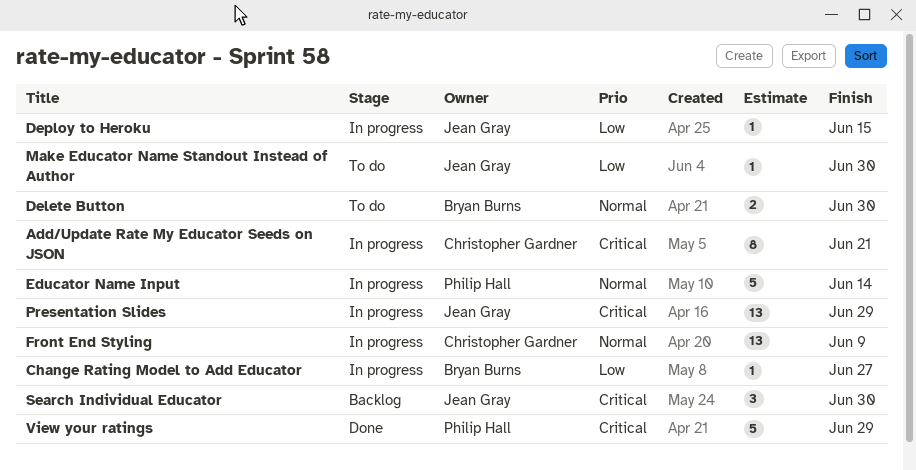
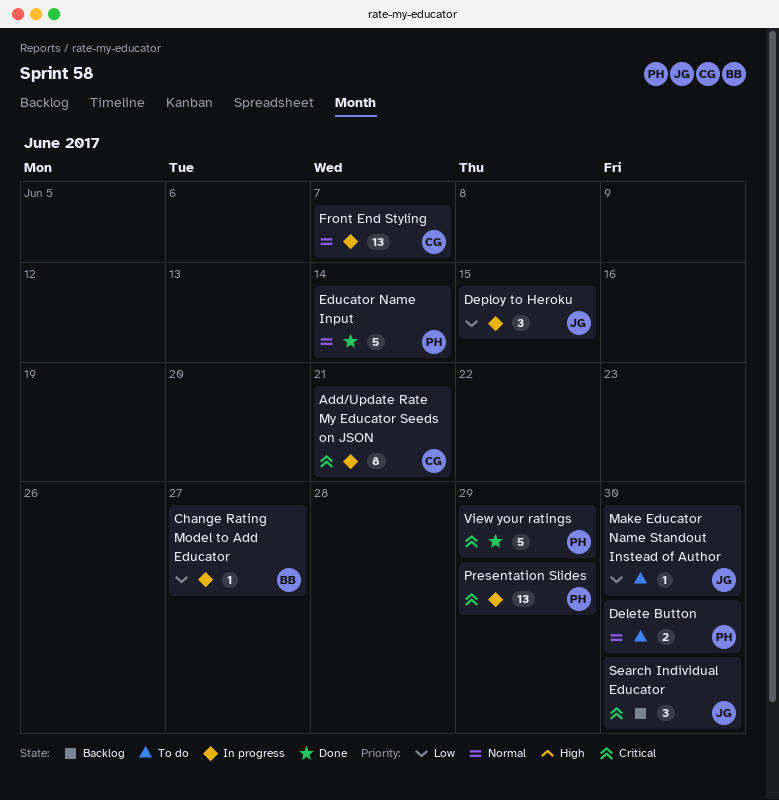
Delete Button, owner: Bryan Burns -> Philip Hall
Deploy to Heroku, estimate: 1 -> 3
Educator Name Input, status: In progress -> Done
Front End Styling, due: Jun 9 -> Jun 7
Presentation Slides, owner: Jean Gray -> Philip Hall

